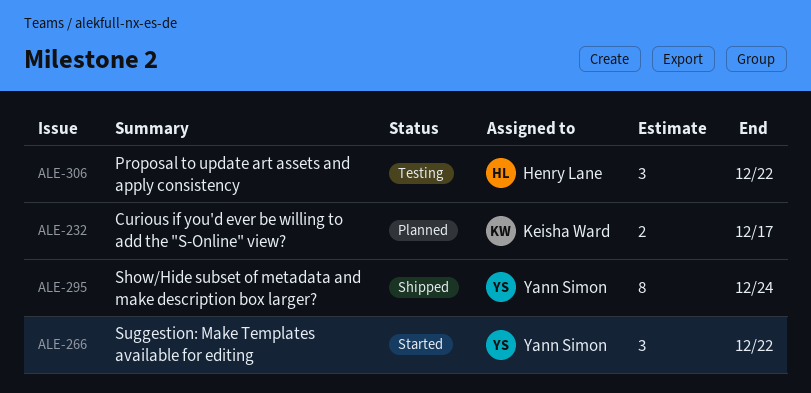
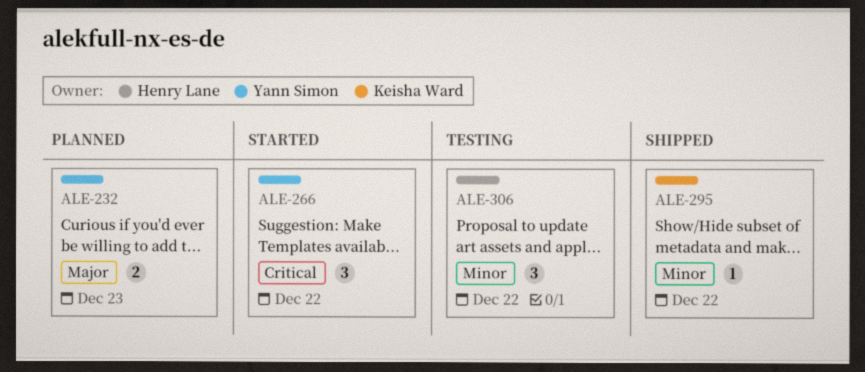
ALE-232, owner: Keisha Ward -> Yann Simon
ALE-232, due: Dec 17 -> Dec 23
ALE-295, owner: Yann Simon -> Keisha Ward
ALE-295, estimate: 8 -> 1
ALE-295, due: Dec 24 -> Dec 22

